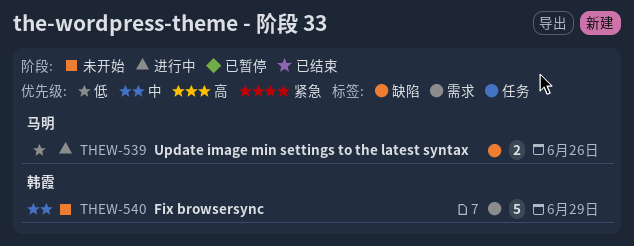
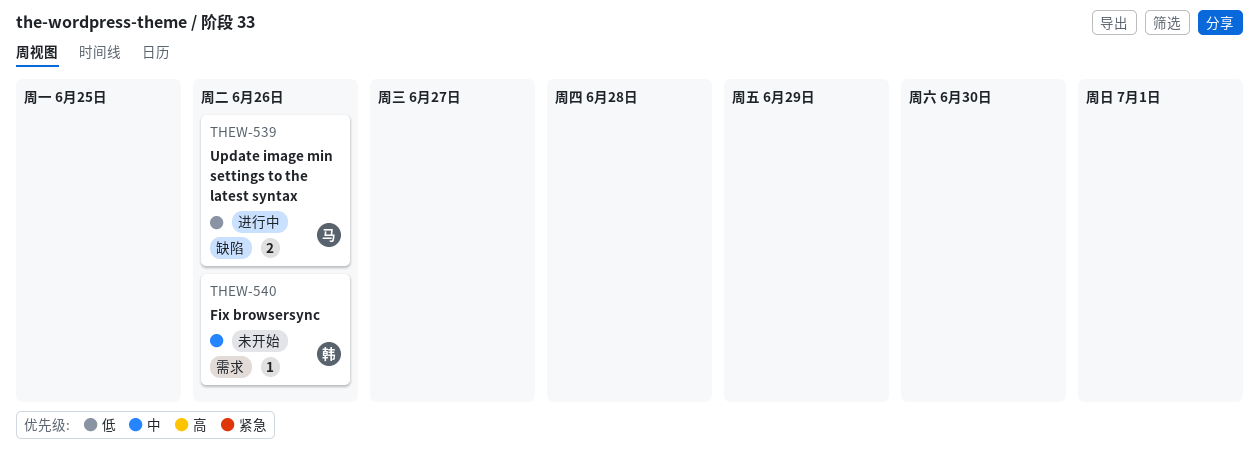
THEW-540, estimate: 5 -> 1
THEW-540, due: Jun 29 -> Jun 26

